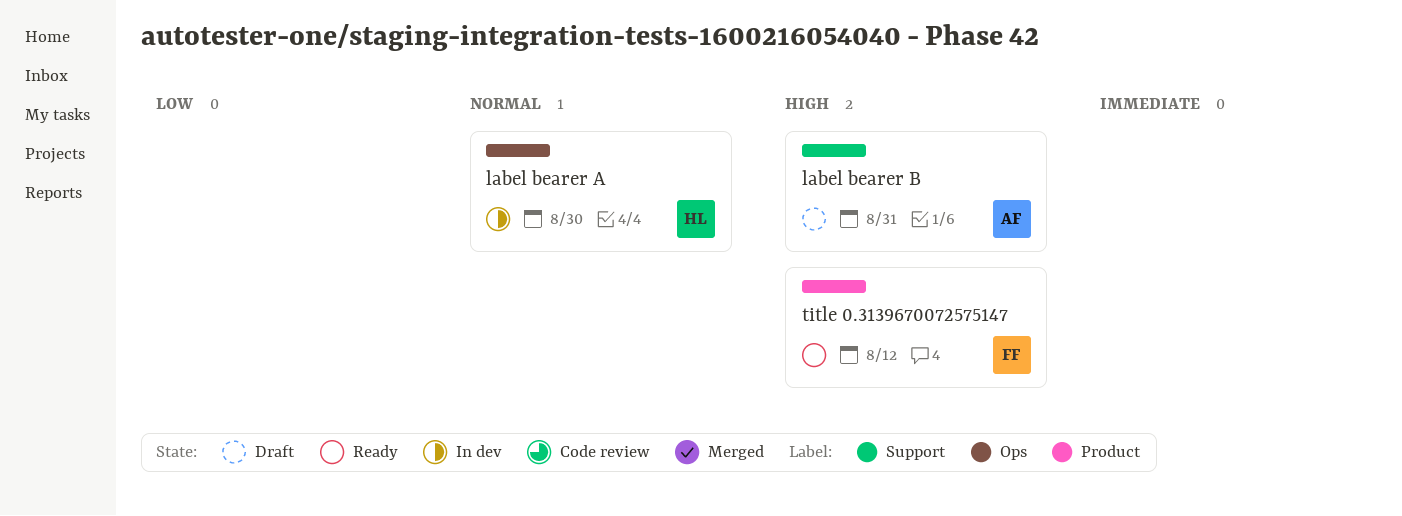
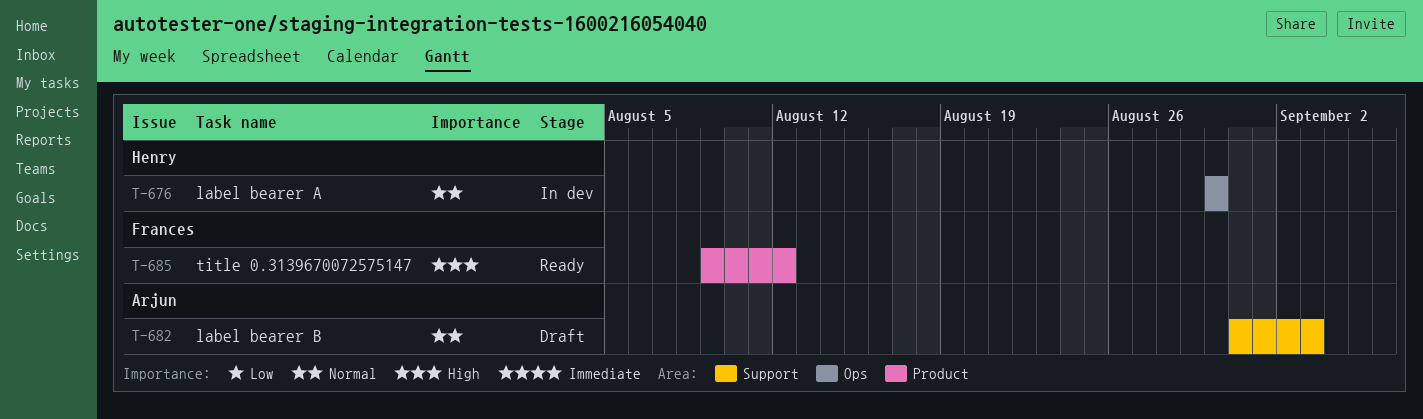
label bearer B, priority: High -> Normal
label bearer B, due: Aug 31 -> Sep 3

